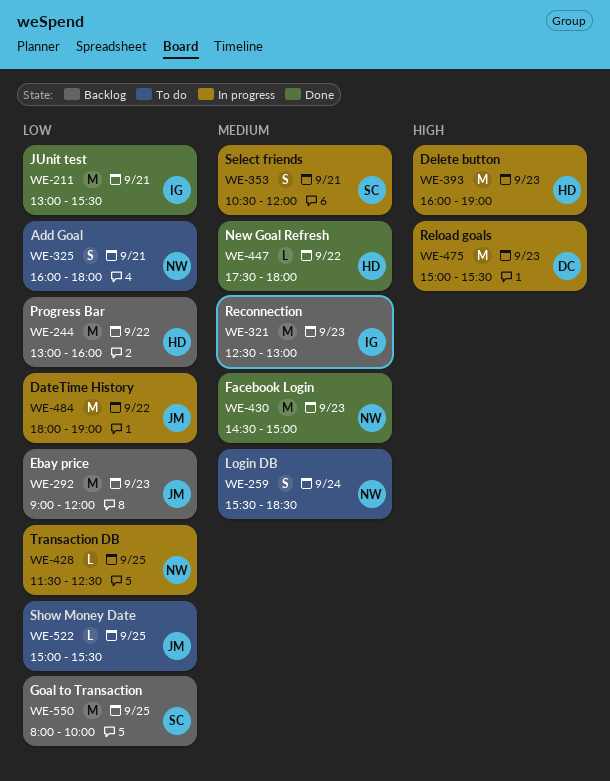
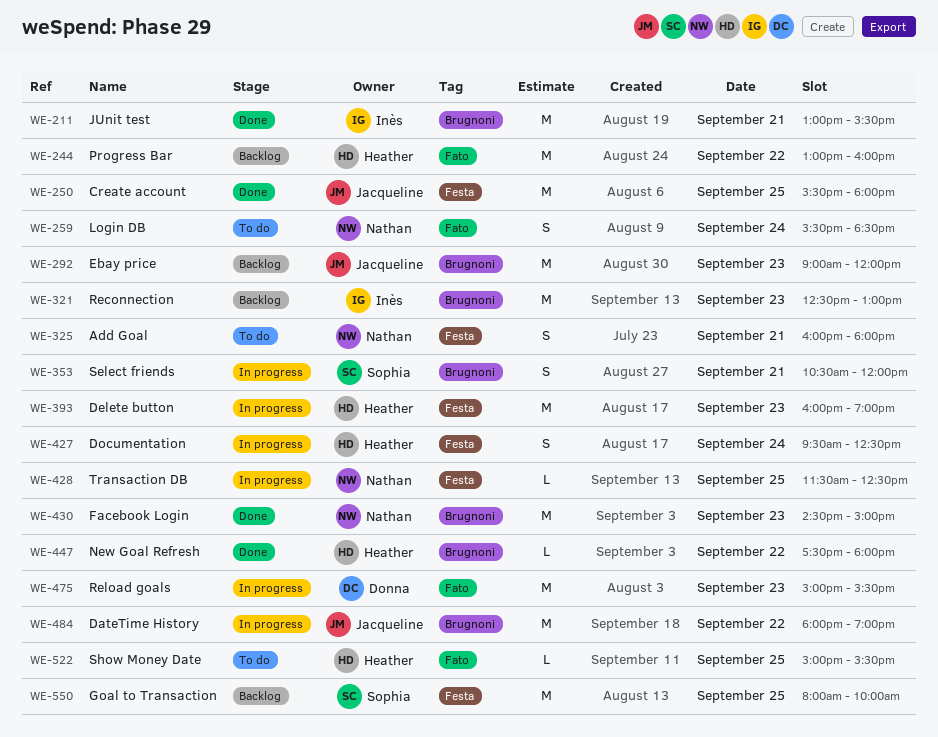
WE-250: none -> present
WE-427: none -> present
WE-522, owner: Jacqueline -> Heather

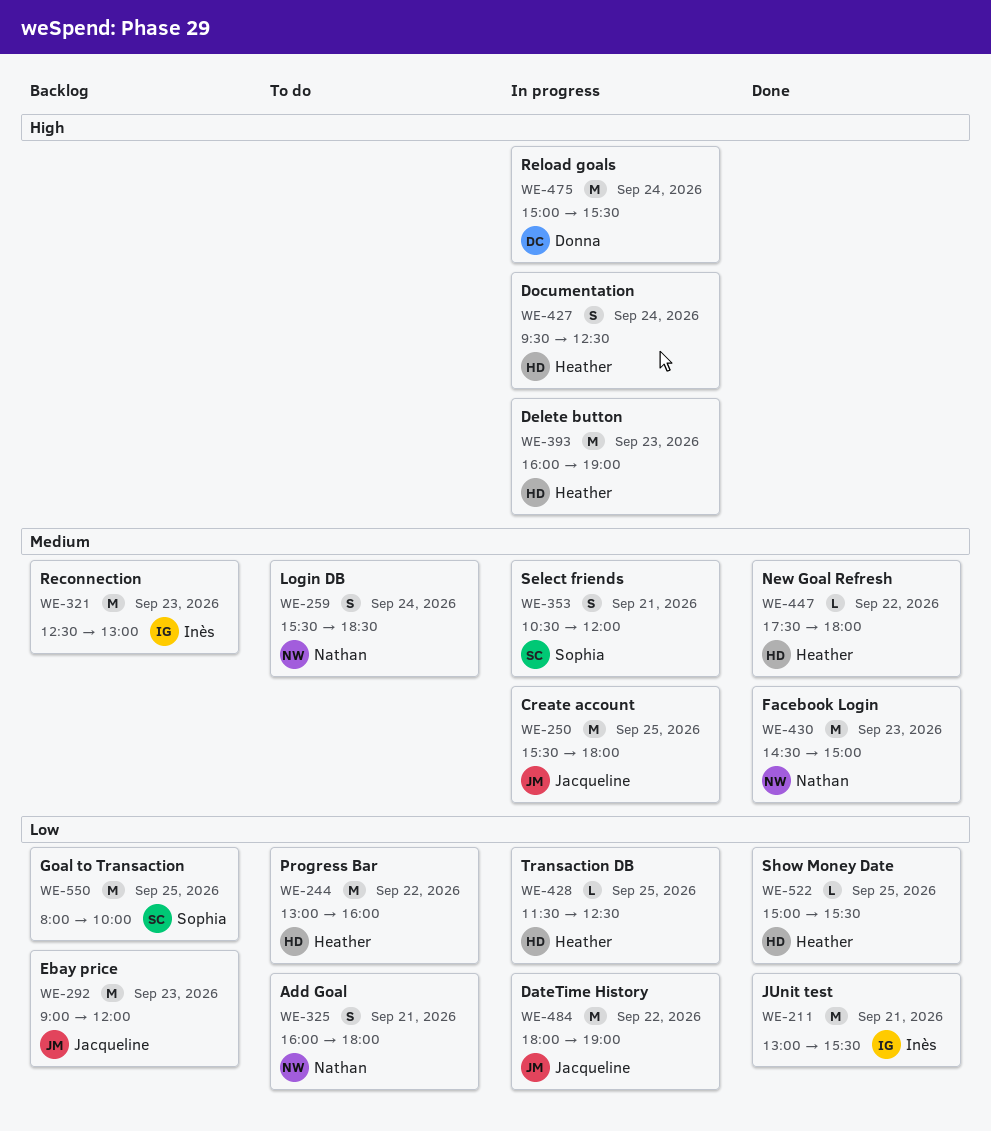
WE-244, status: Backlog -> To do
WE-250, status: Done -> In progress
WE-428, owner: Nathan -> Heather
WE-475, day: Sep 23 -> Sep 24
WE-522, status: To do -> Done

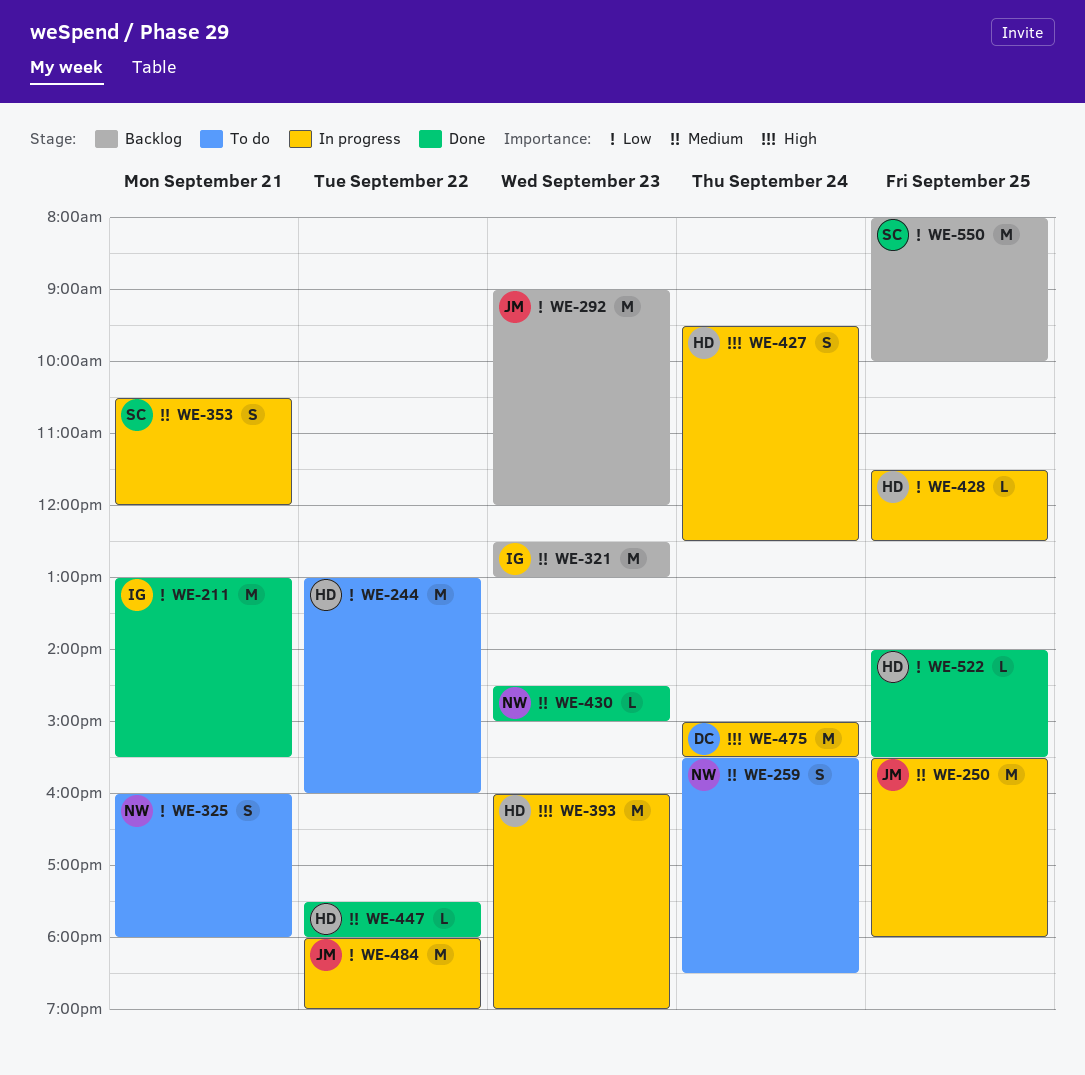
WE-430, estimate: M -> L
WE-522, begins: 15:00 -> 14:00

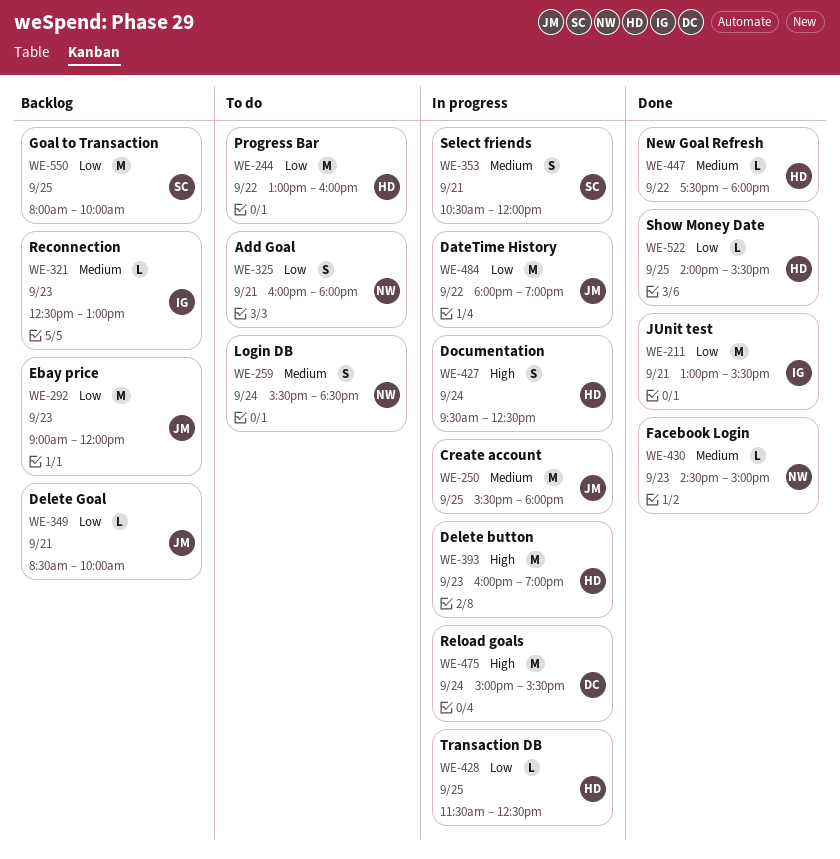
WE-321, estimate: M -> L
WE-349: none -> present

